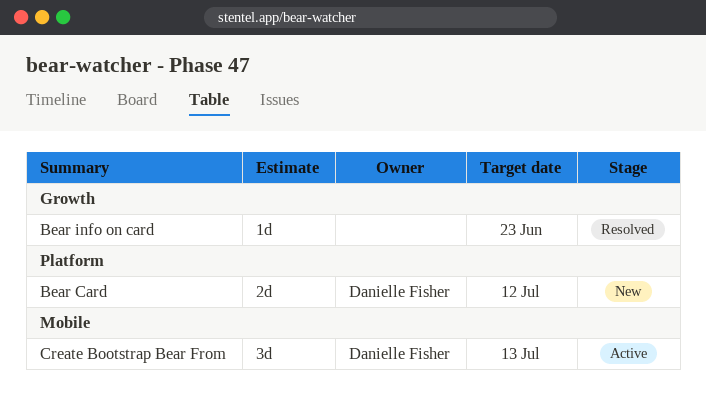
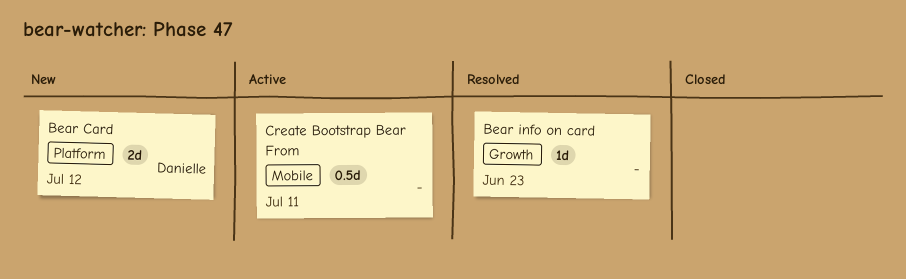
Create Bootstrap Bear From, owner: Danielle Fisher -> none
Create Bootstrap Bear From, estimate: 3d -> 0.5d
Create Bootstrap Bear From, due: Jul 13 -> Jul 11

